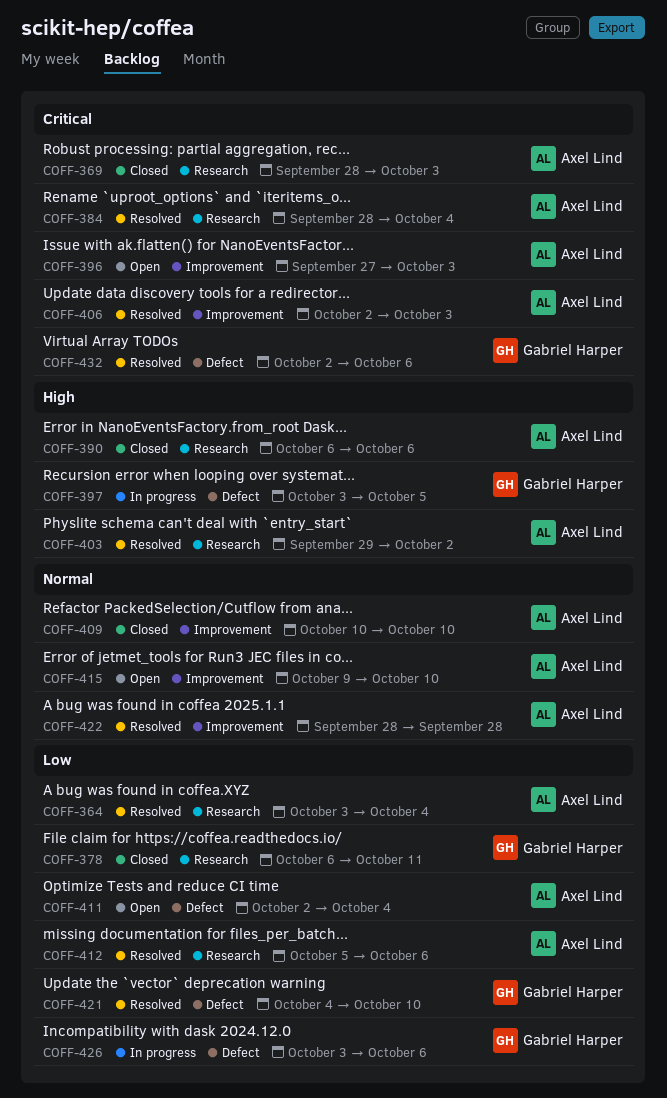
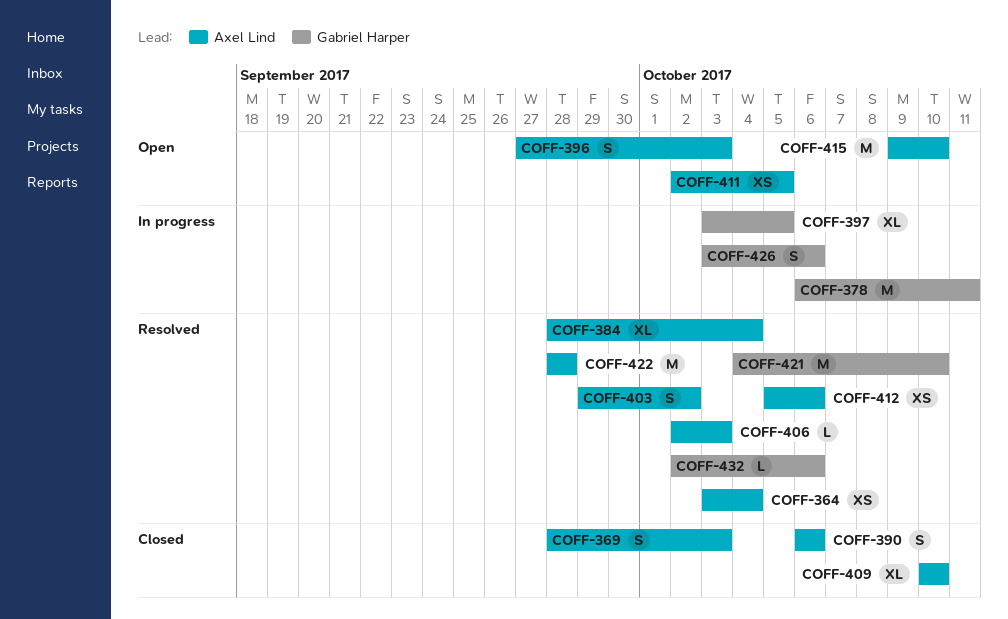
COFF-378, status: Closed -> In progress
COFF-411, due: Oct 4 -> Oct 5

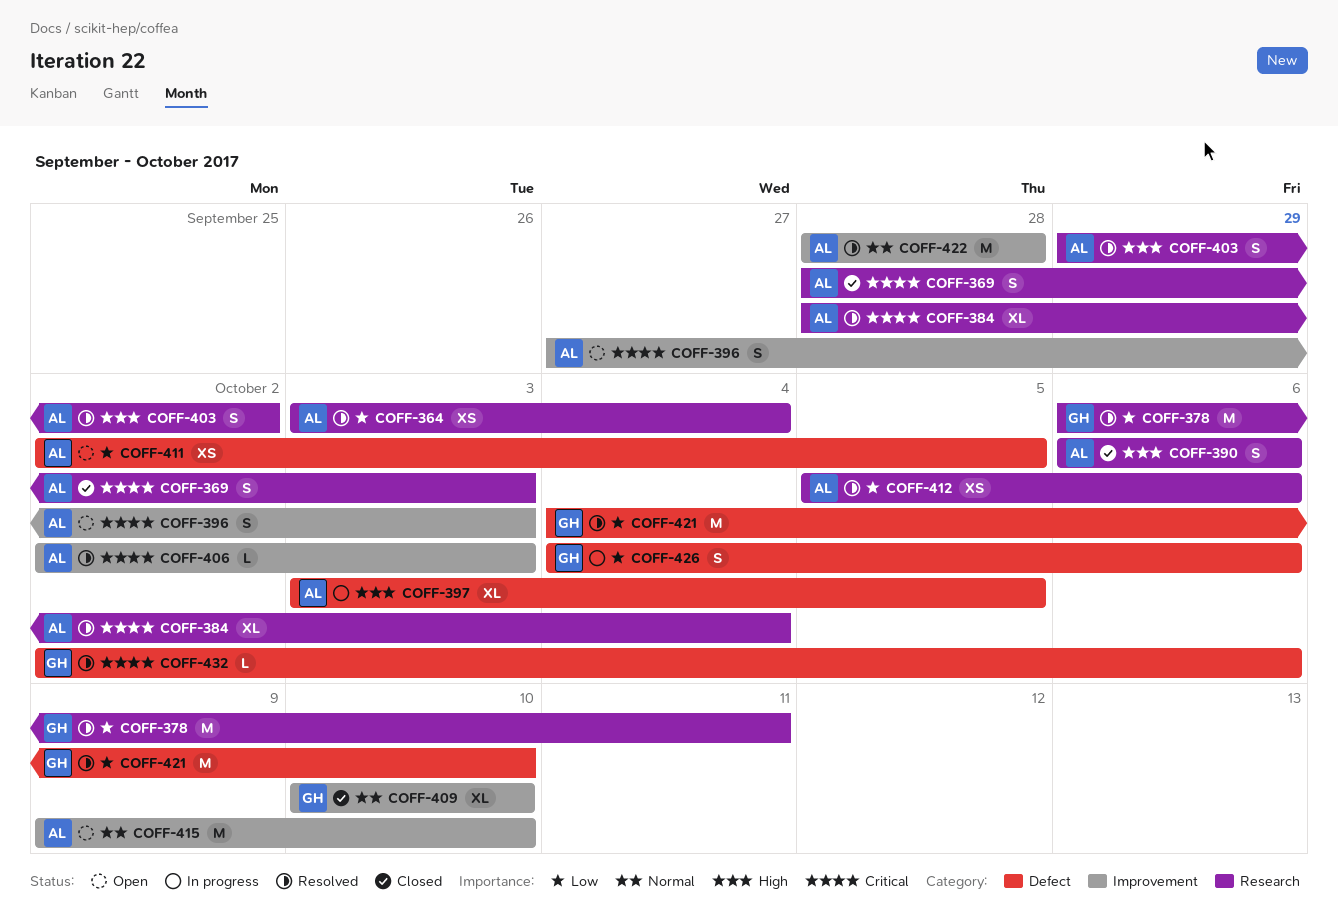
COFF-378, status: In progress -> Resolved
COFF-397, owner: Gabriel Harper -> Axel Lind
COFF-409, owner: Axel Lind -> Gabriel Harper
COFF-426, start: Oct 3 -> Oct 4

